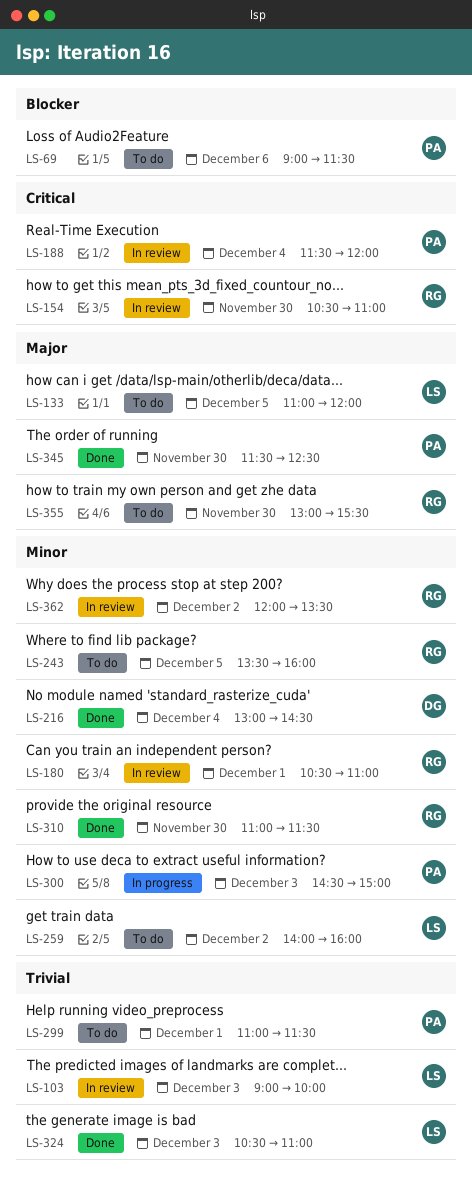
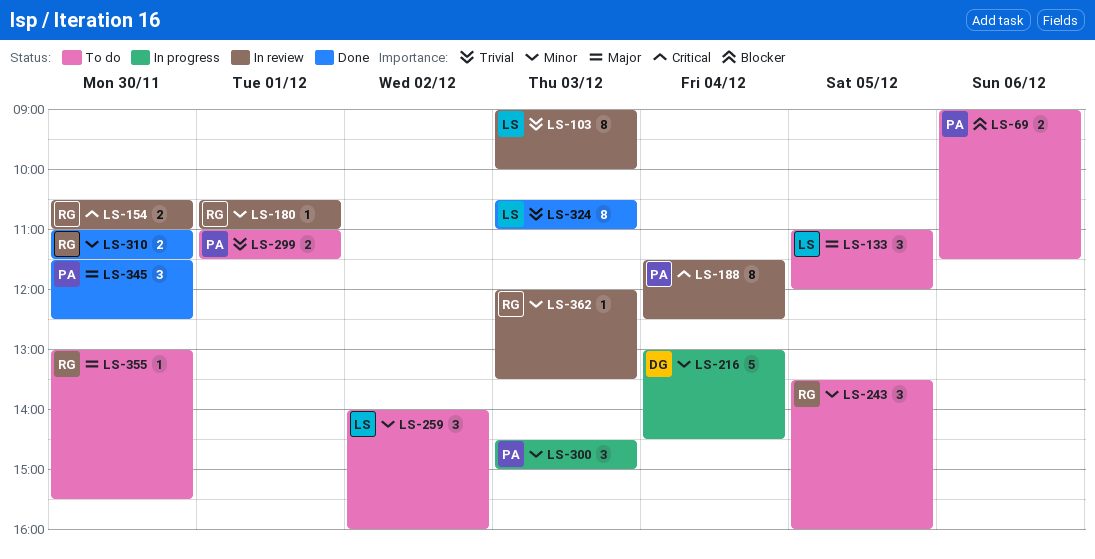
LS-188, ends: 12:00 -> 12:30
LS-216, status: Done -> In progress
LS-362, day: Dec 2 -> Dec 3

